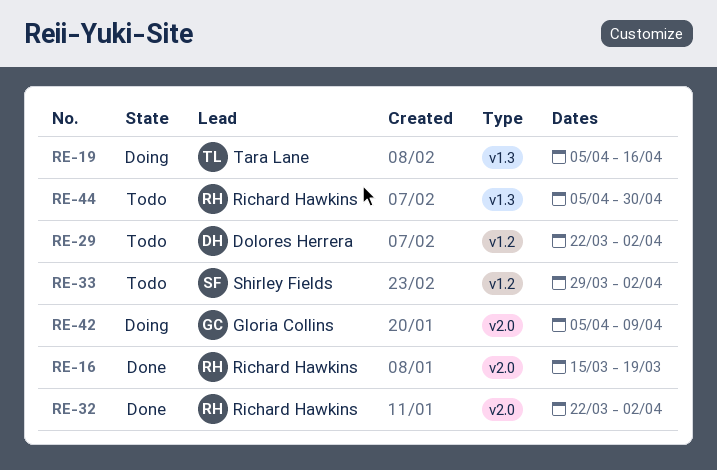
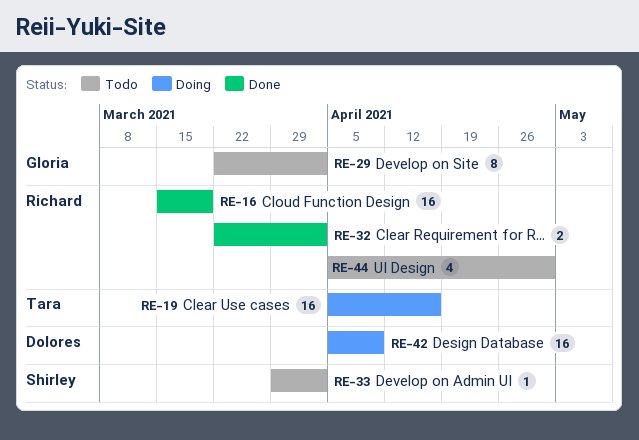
RE-29, owner: Dolores Herrera -> Gloria Collins
RE-42, owner: Gloria Collins -> Dolores Herrera

